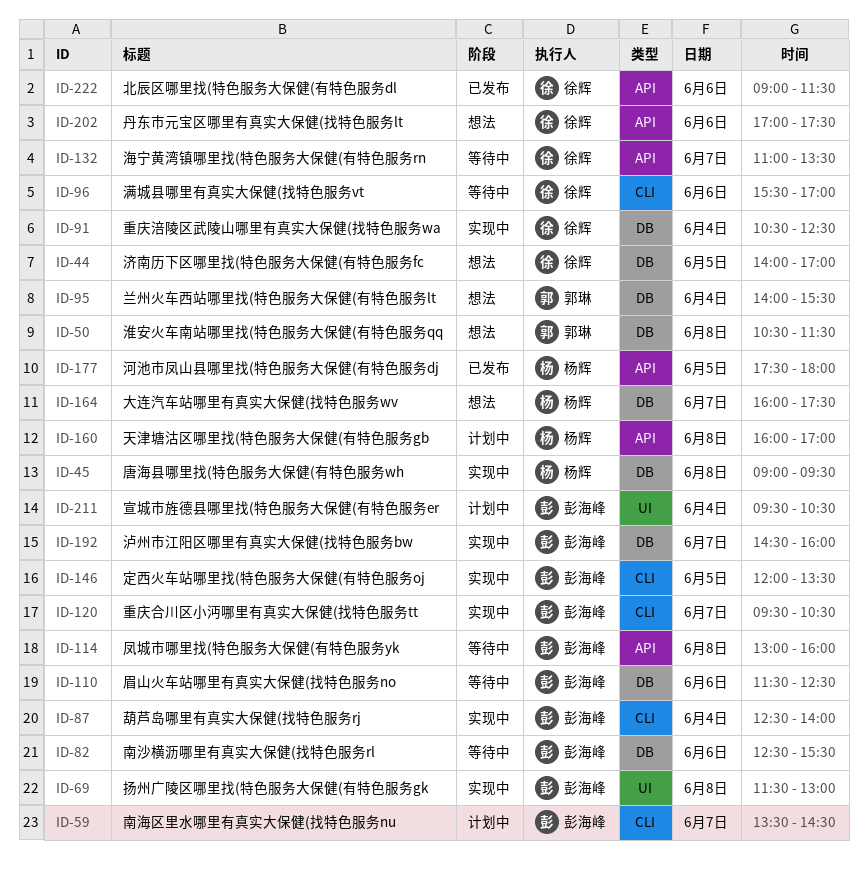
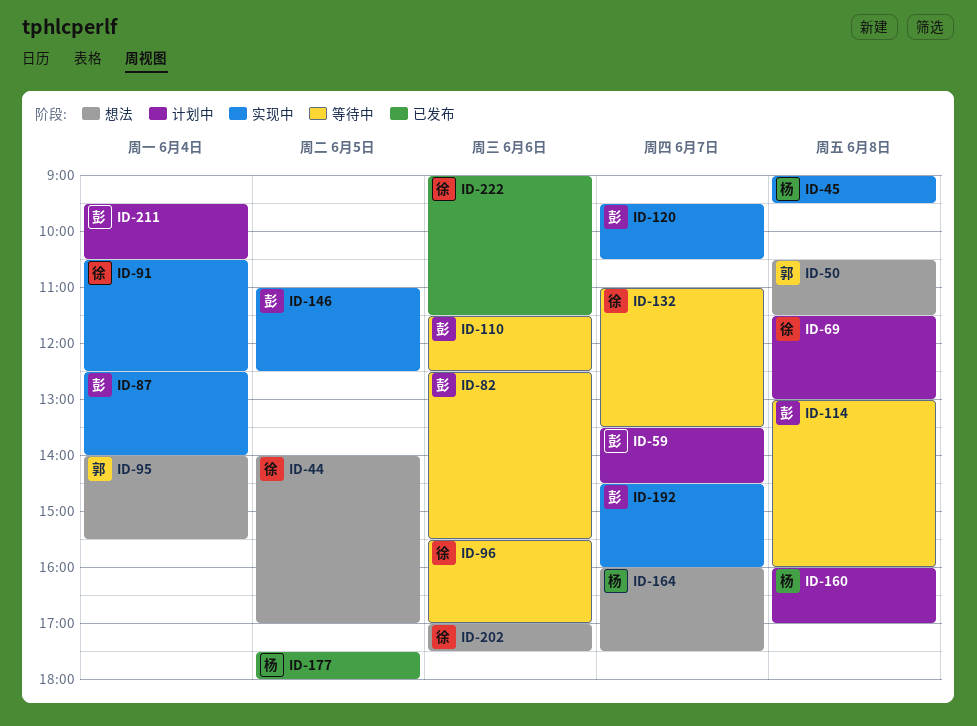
ID-69, status: 实现中 -> 计划中
ID-69, owner: 彭海峰 -> 徐辉
ID-146, begins: 12:00 -> 11:00
ID-146, ends: 13:30 -> 12:30

